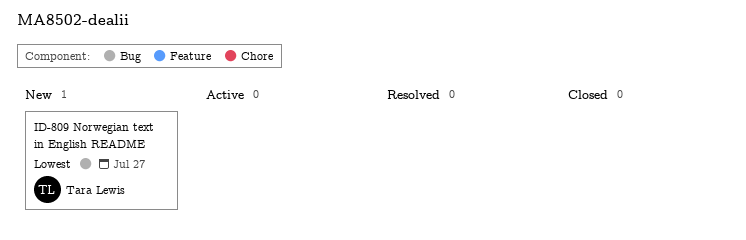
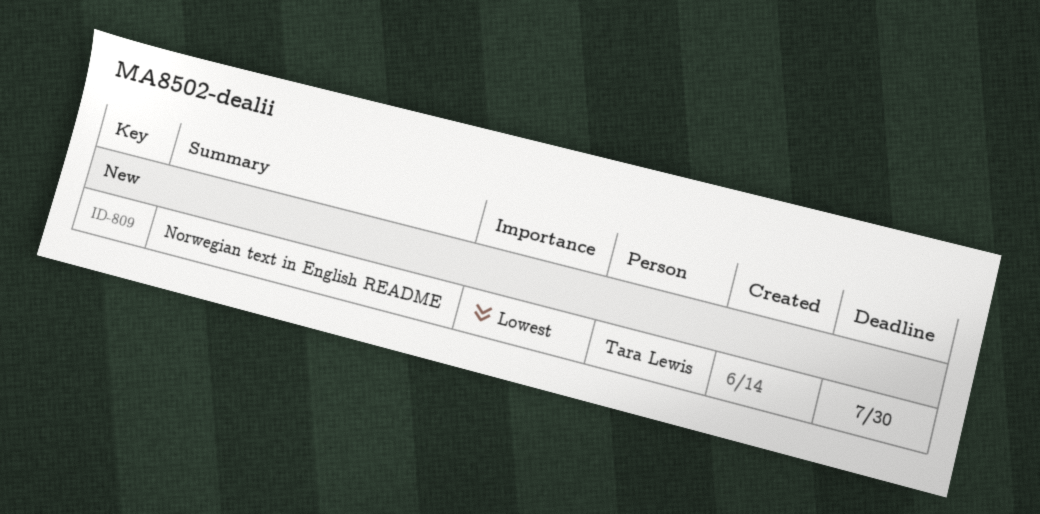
ID-809, due: Jul 27 -> Jul 30

